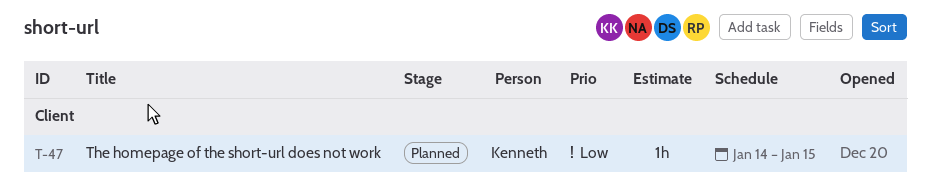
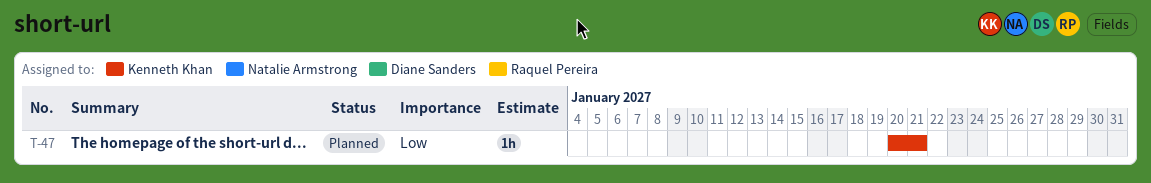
T-47, start: Jan 14 -> Jan 20
T-47, due: Jan 15 -> Jan 21

